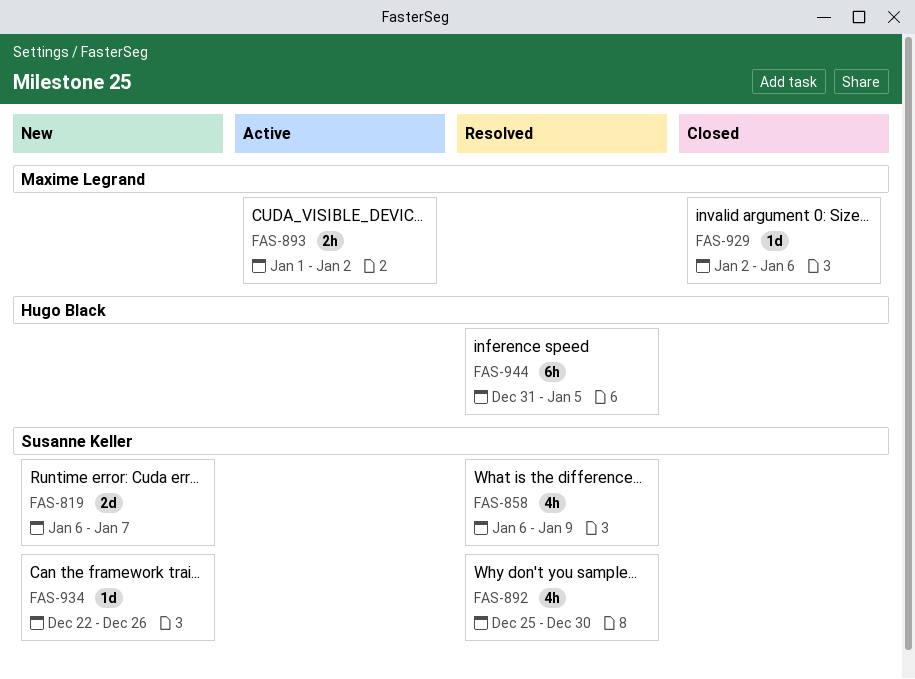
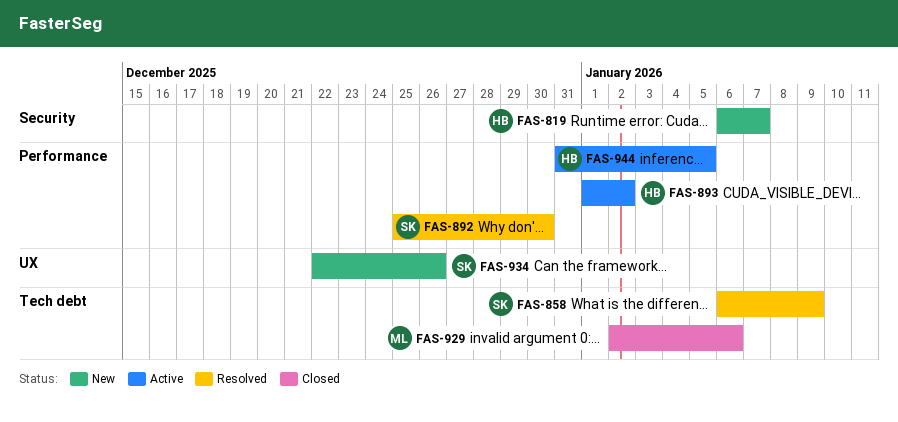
FAS-819, owner: Susanne Keller -> Hugo Black
FAS-893, owner: Maxime Legrand -> Hugo Black
FAS-944, status: Resolved -> Active

